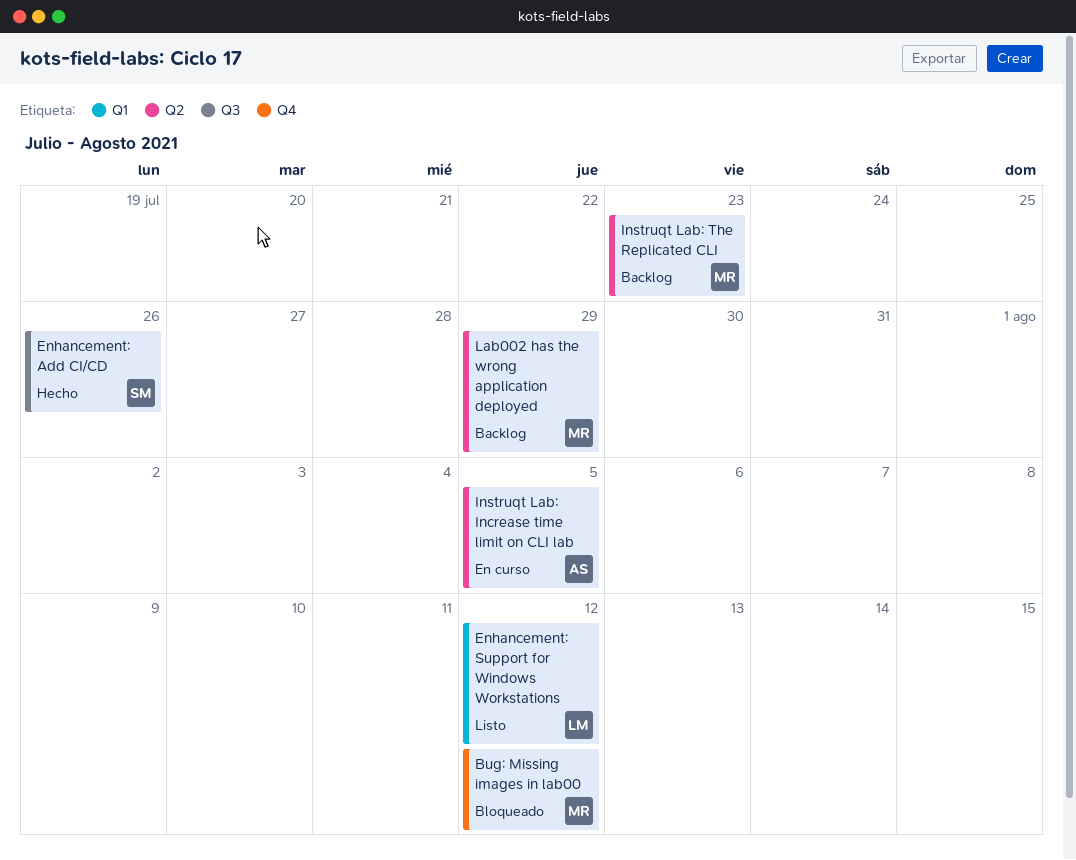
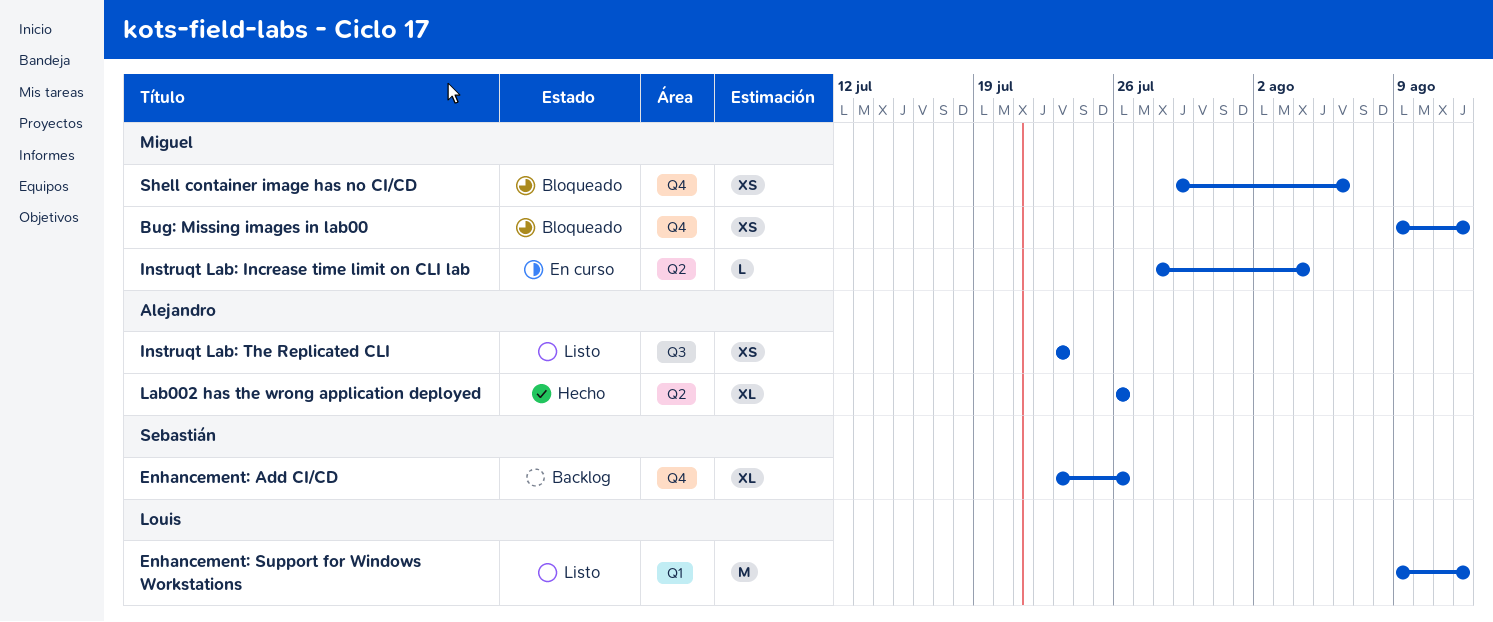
Enhancement: Add CI/CD, status: Hecho -> Backlog
Enhancement: Add CI/CD, label: Q3 -> Q4
Instruqt Lab: Increase time limit on CLI lab, owner: Alejandro -> Miguel
Instruqt Lab: Increase time limit on CLI lab, due: Aug 5 -> Aug 4
Instruqt Lab: The Replicated CLI, status: Backlog -> Listo
Instruqt Lab: The Replicated CLI, owner: Miguel -> Alejandro
Instruqt Lab: The Replicated CLI, label: Q2 -> Q3
Lab002 has the wrong application deployed, status: Backlog -> Hecho
Lab002 has the wrong application deployed, owner: Miguel -> Alejandro
Lab002 has the wrong application deployed, due: Jul 29 -> Jul 26
Shell container image has no CI/CD: none -> present

